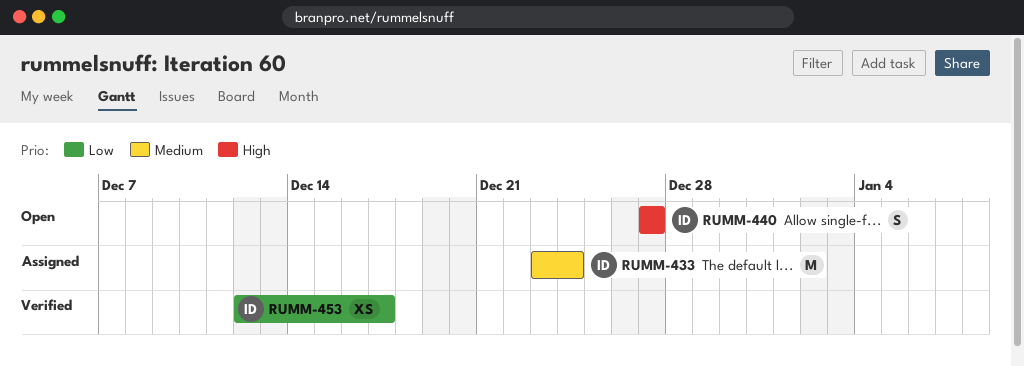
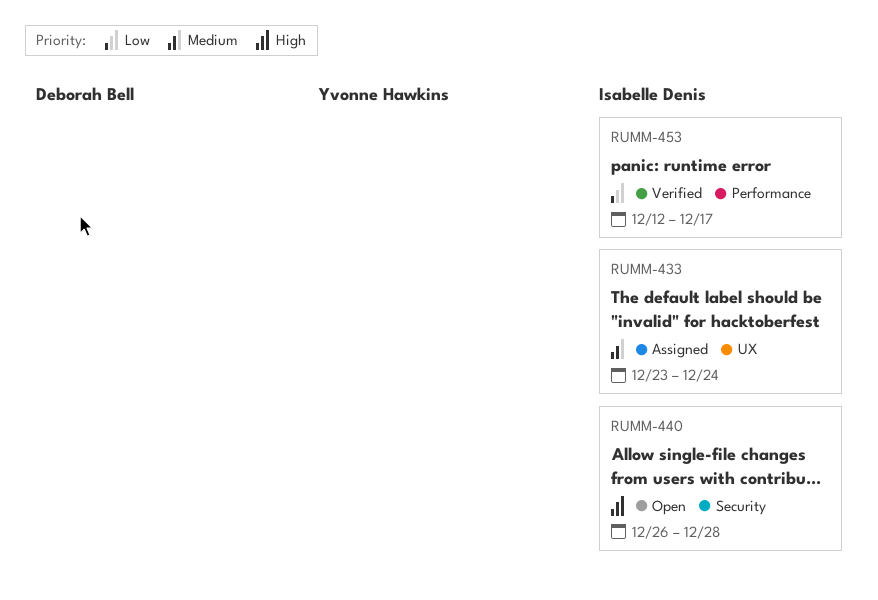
RUMM-440, start: Dec 27 -> Dec 26
RUMM-440, due: Dec 27 -> Dec 28

